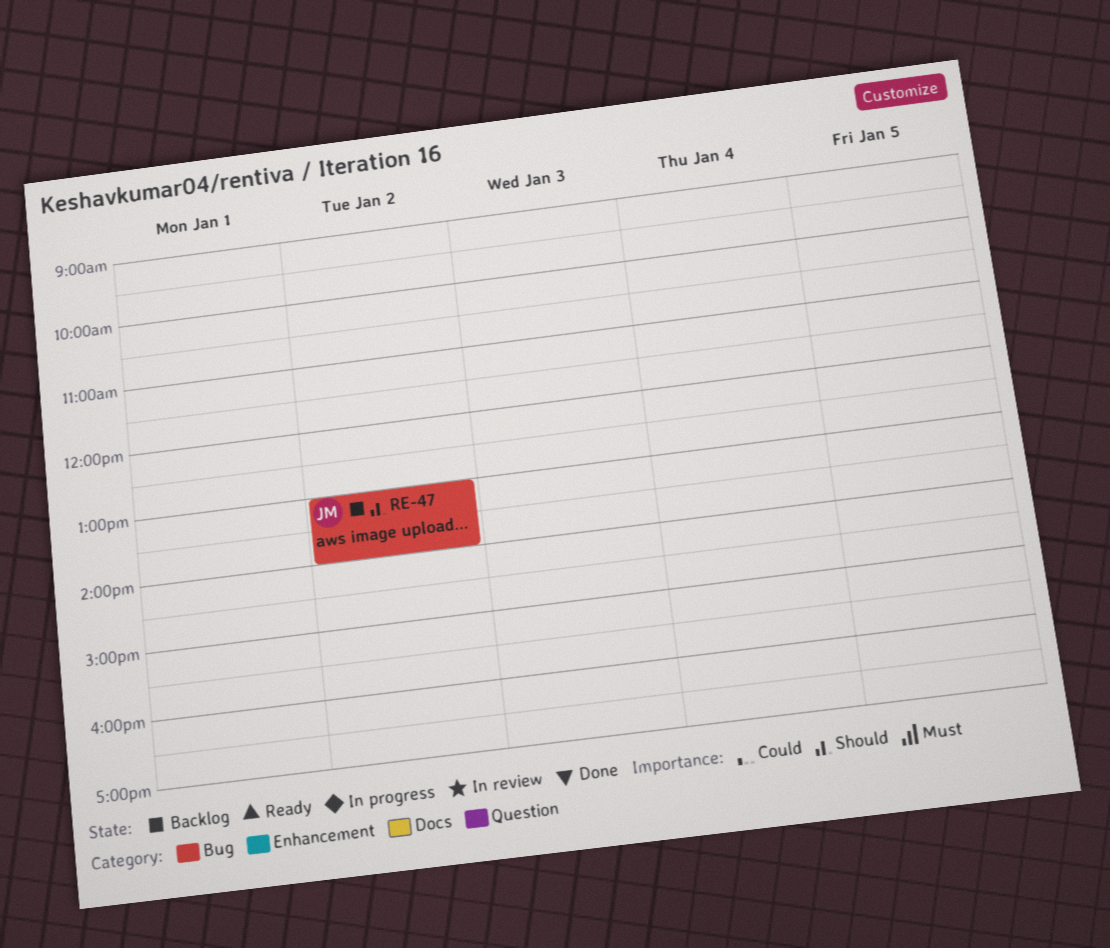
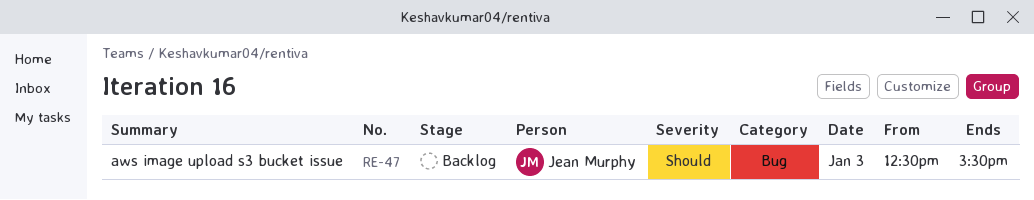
RE-47, day: Jan 2 -> Jan 3
RE-47, begins: 13:00 -> 12:30
RE-47, ends: 14:00 -> 15:30

